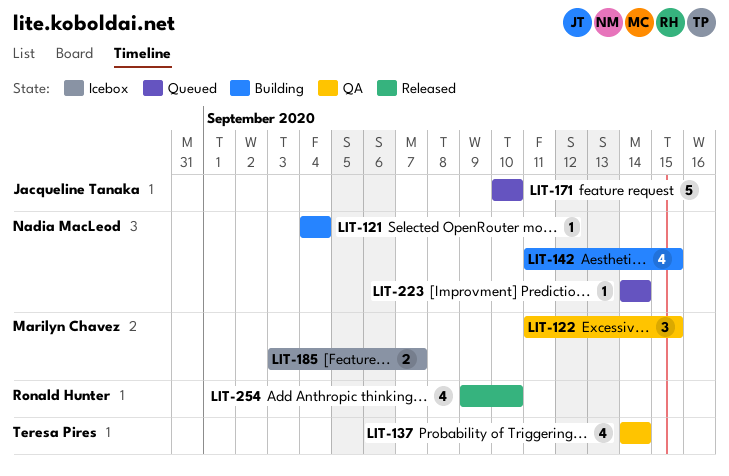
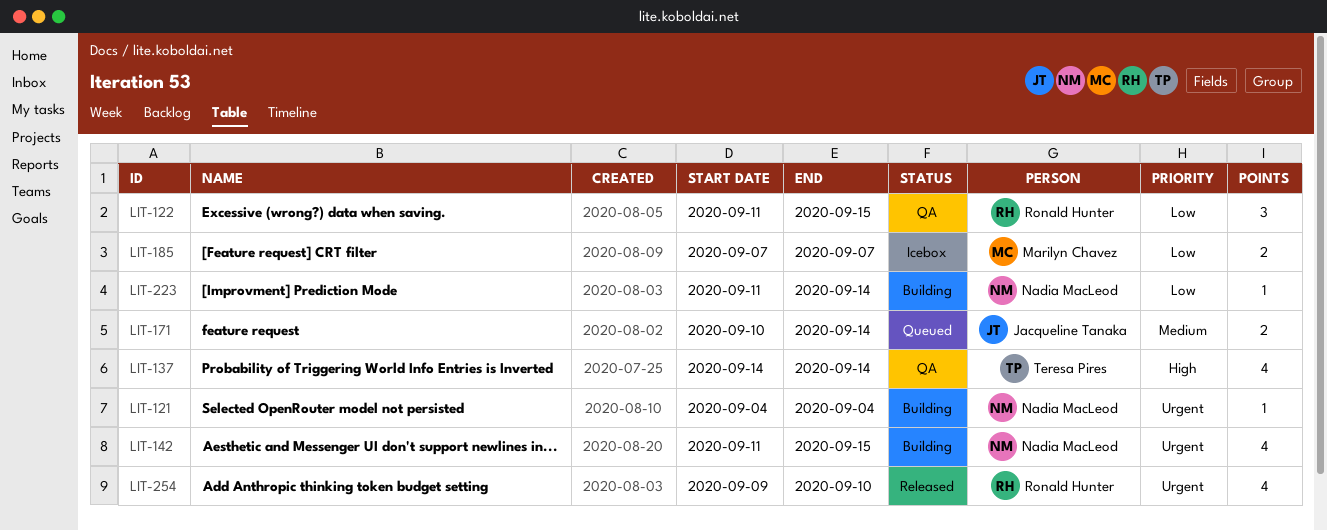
LIT-122, owner: Marilyn Chavez -> Ronald Hunter
LIT-171, estimate: 5 -> 2
LIT-171, due: Sep 10 -> Sep 14
LIT-185, start: Sep 3 -> Sep 7
LIT-223, status: Queued -> Building
LIT-223, start: Sep 14 -> Sep 11

